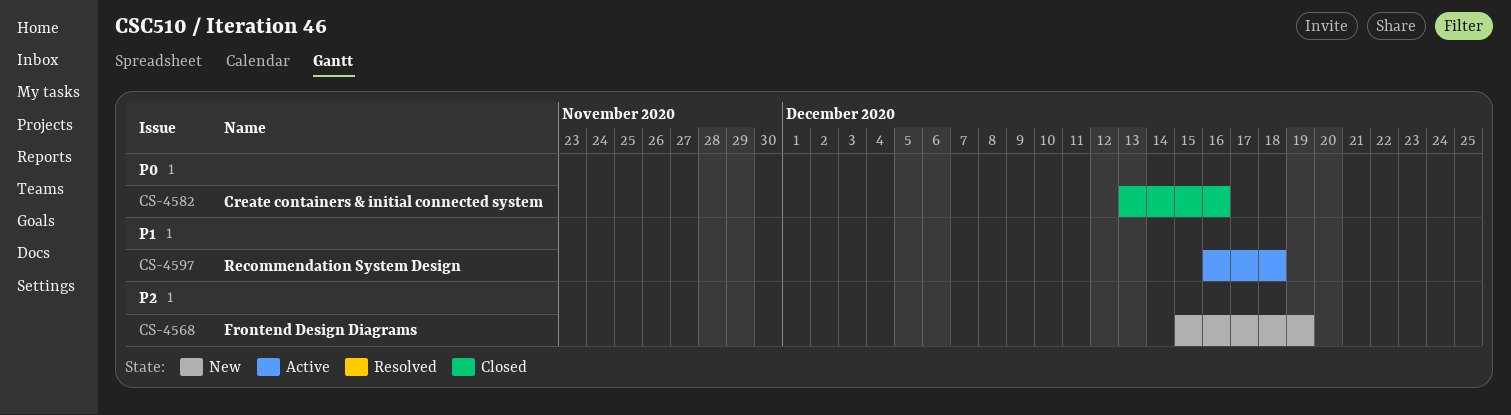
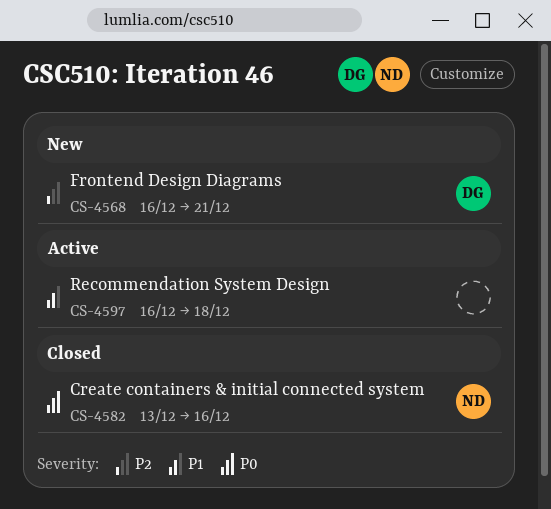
CS-4568, start: Dec 15 -> Dec 16
CS-4568, due: Dec 19 -> Dec 21

